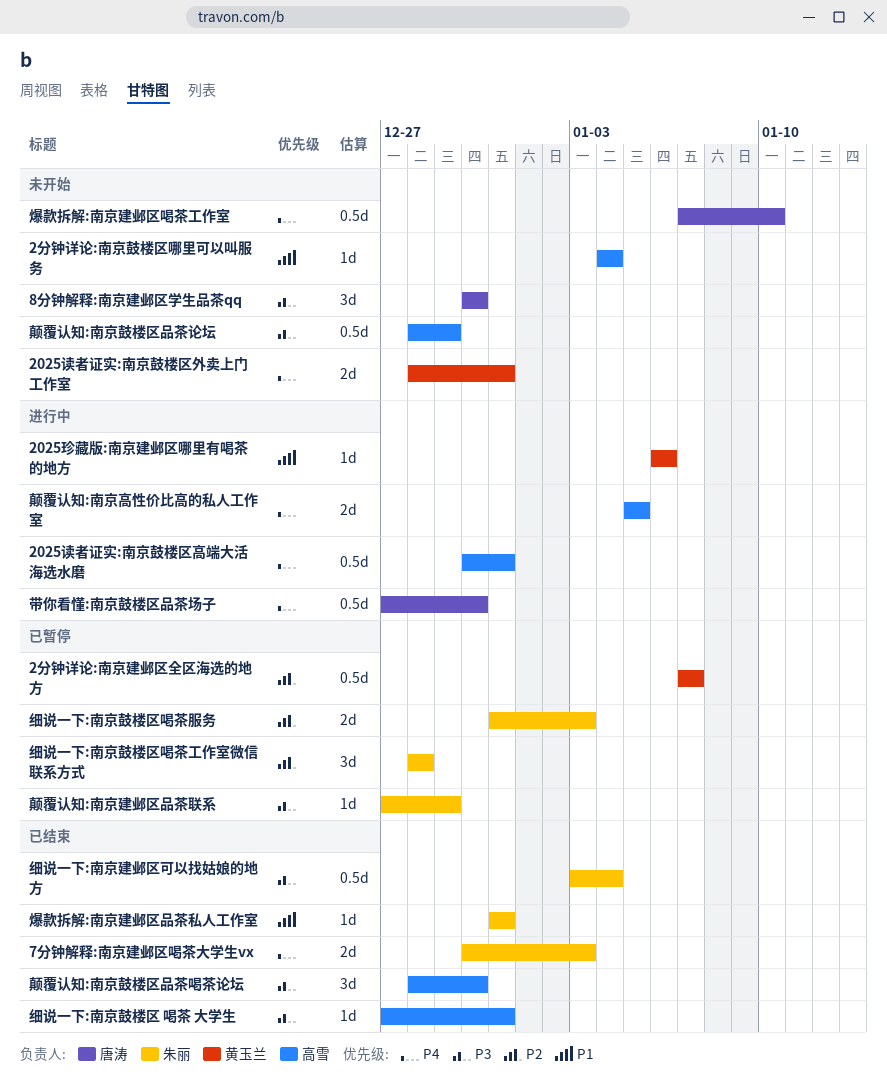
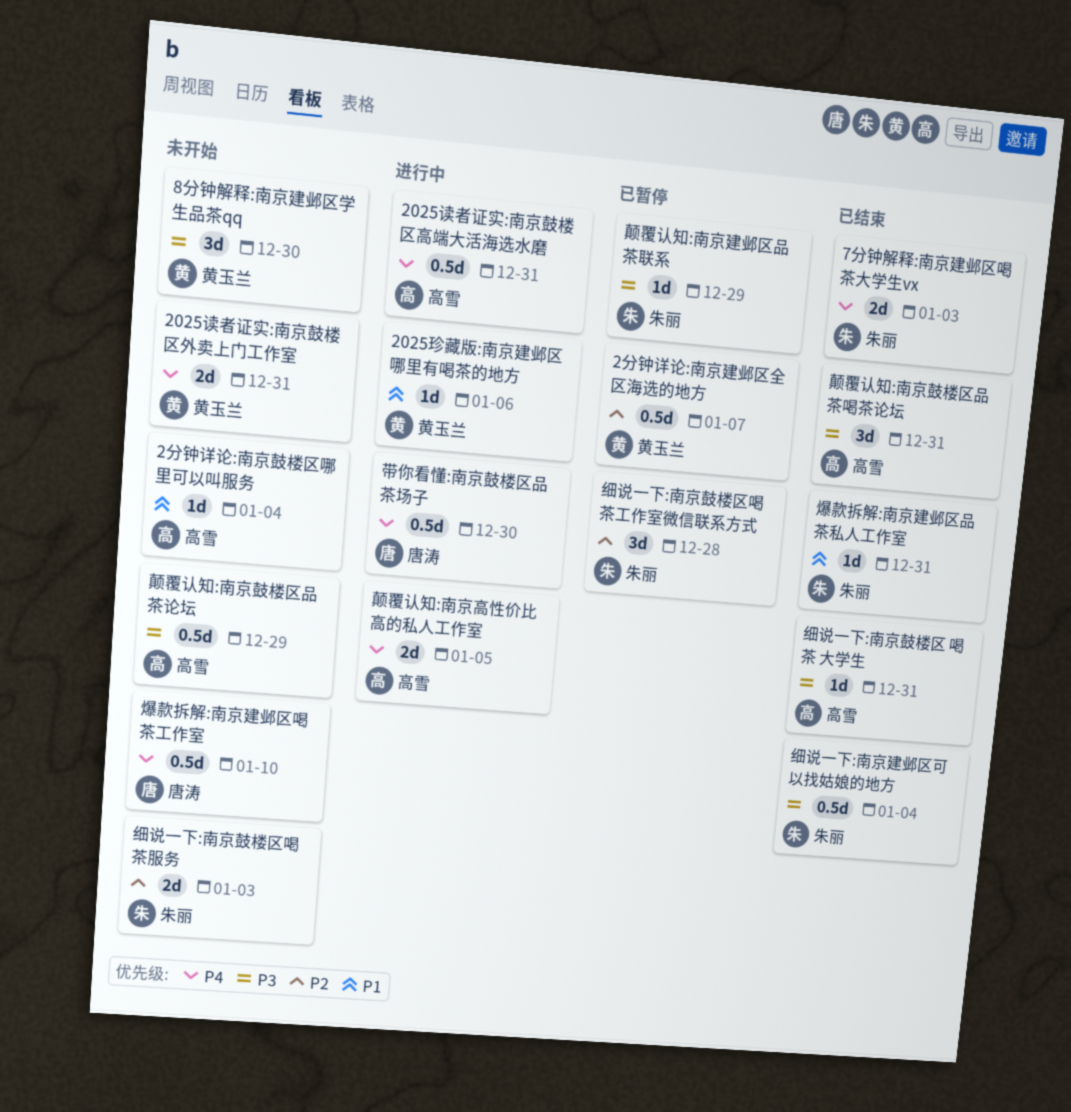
8分钟解释:南京建邺区学生品茶qq, owner: 唐涛 -> 黄玉兰
细说一下:南京鼓楼区喝茶服务, status: 已暂停 -> 未开始
颠覆认知:南京鼓楼区品茶喝茶论坛, due: Dec 30 -> Dec 31

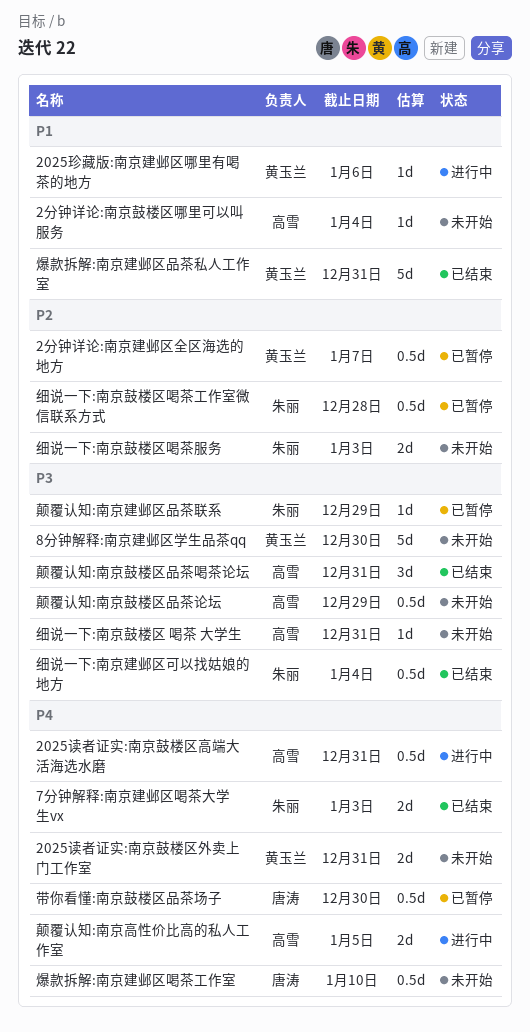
8分钟解释:南京建邺区学生品茶qq, estimate: 3d -> 5d
带你看懂:南京鼓楼区品茶场子, status: 进行中 -> 已暂停
爆款拆解:南京建邺区品茶私人工作室, owner: 朱丽 -> 黄玉兰
爆款拆解:南京建邺区品茶私人工作室, estimate: 1d -> 5d
细说一下:南京鼓楼区 喝茶 大学生, status: 已结束 -> 未开始
细说一下:南京鼓楼区喝茶工作室微信联系方式, estimate: 3d -> 0.5d

